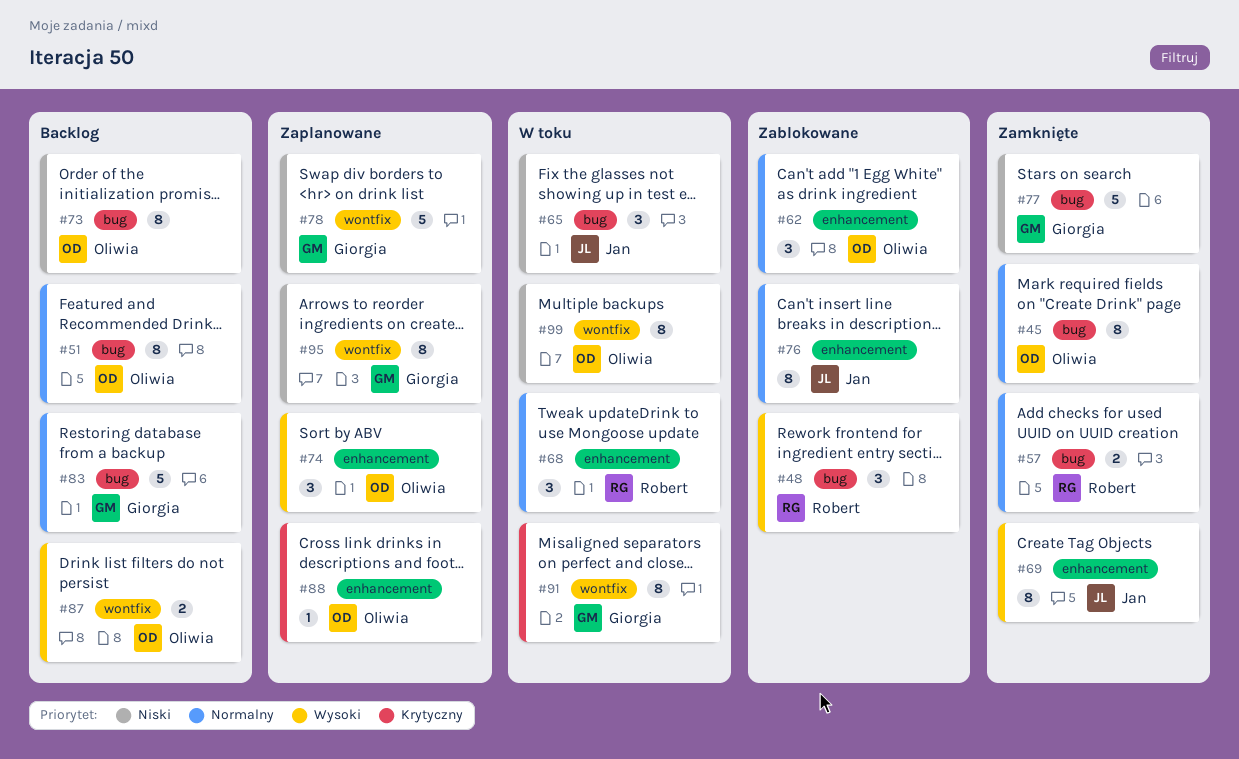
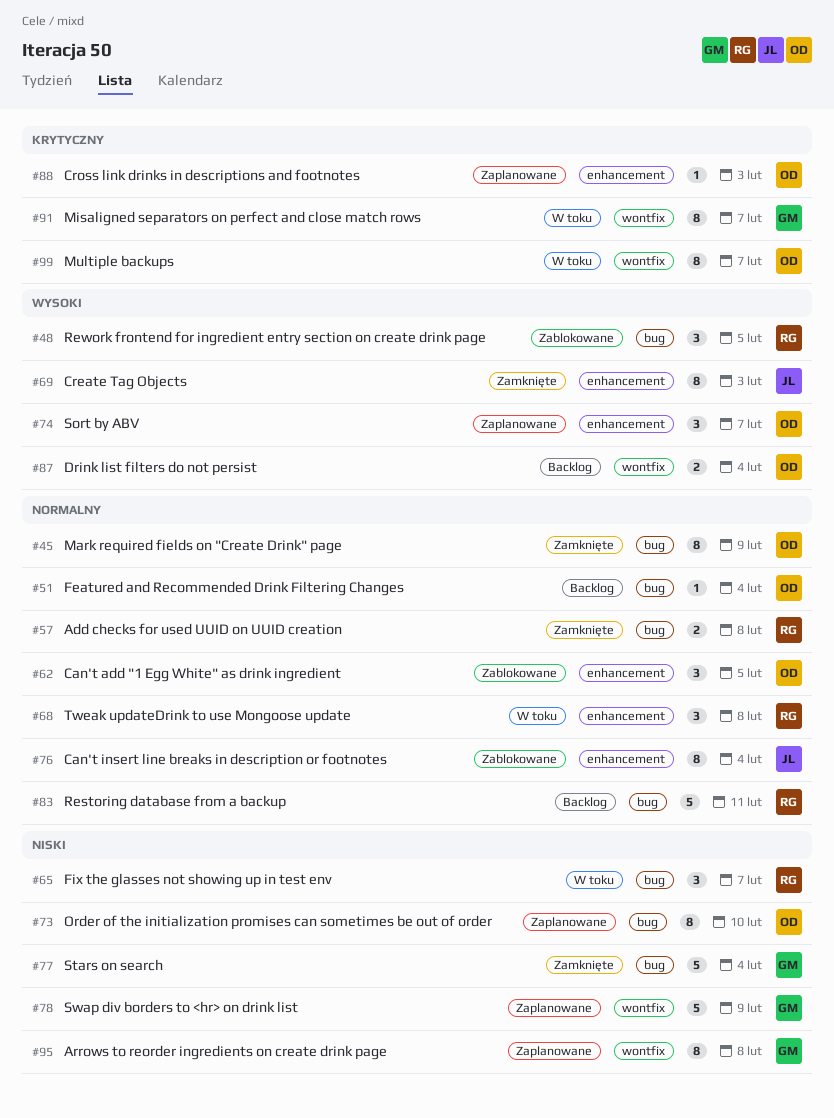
#51, estimate: 8 -> 1
#65, owner: Jan -> Robert
#73, status: Backlog -> Zaplanowane
#83, owner: Giorgia -> Robert
#99, priority: Niski -> Krytyczny

